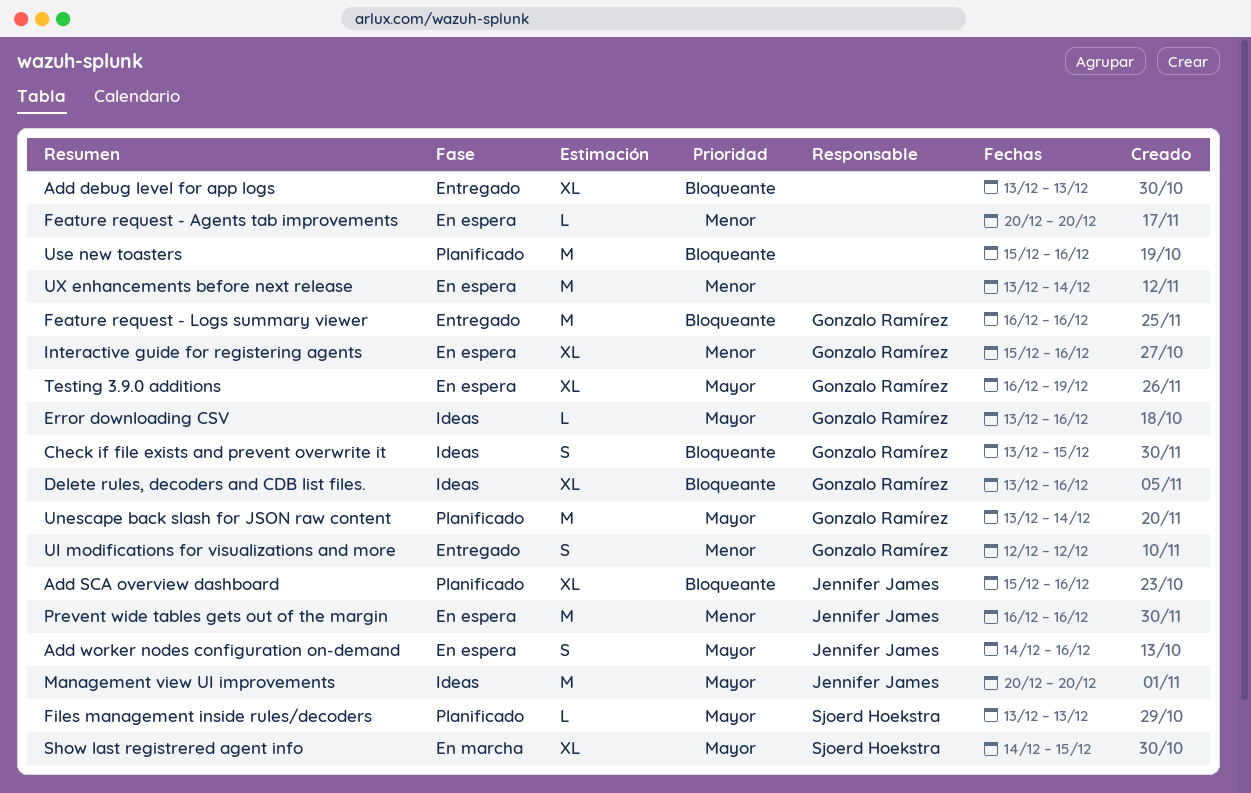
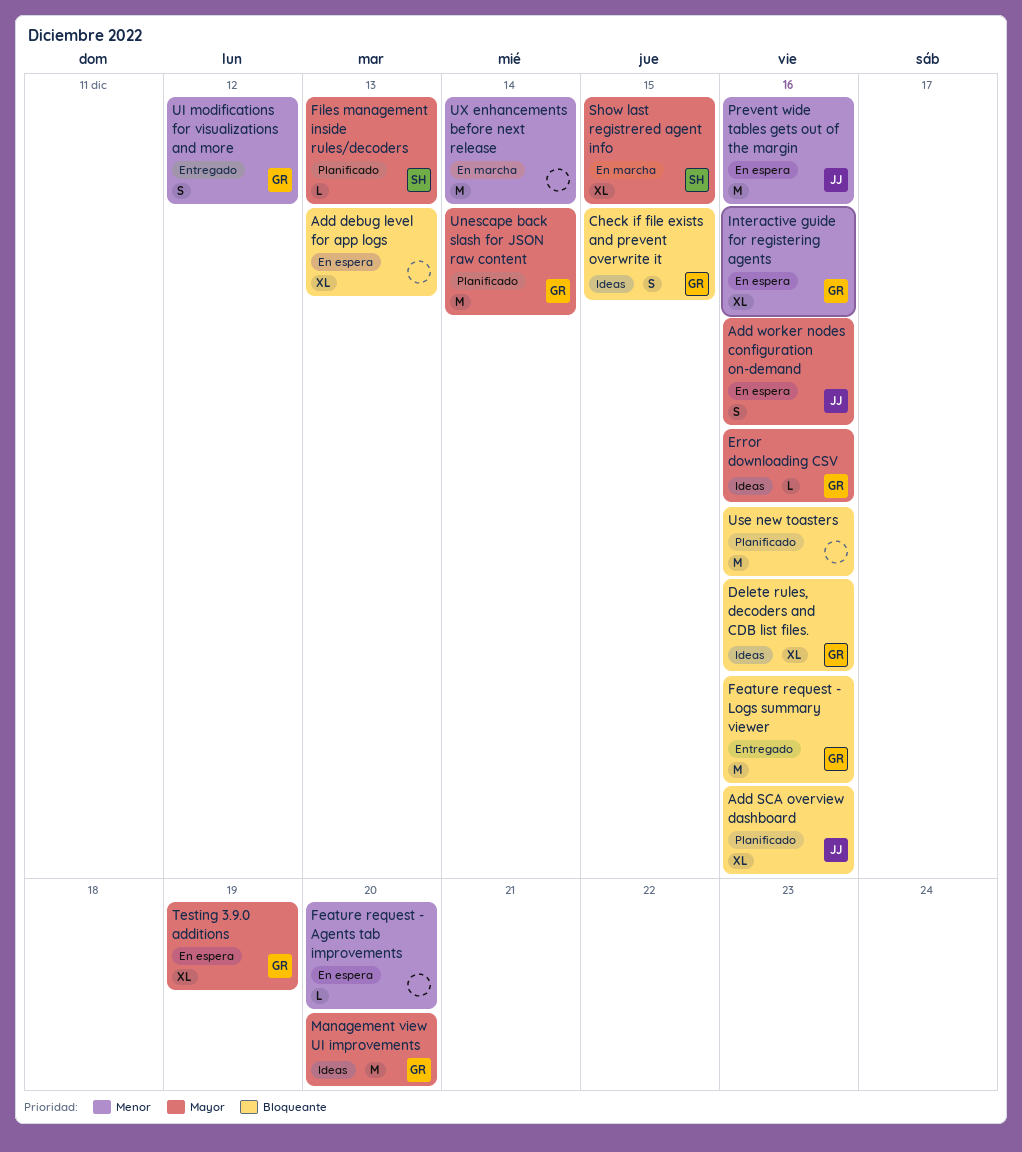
Add debug level for app logs, status: Entregado -> En espera
Management view UI improvements, owner: Jennifer James -> Gonzalo Ramírez
UX enhancements before next release, status: En espera -> En marcha

